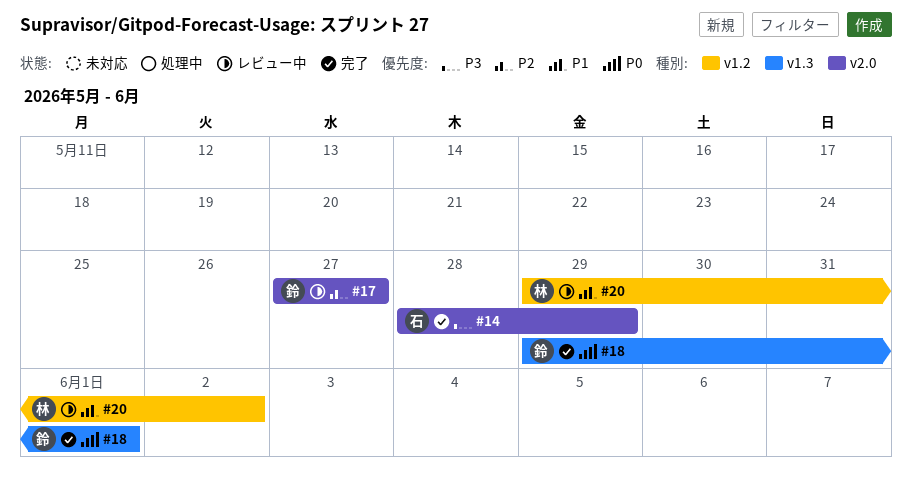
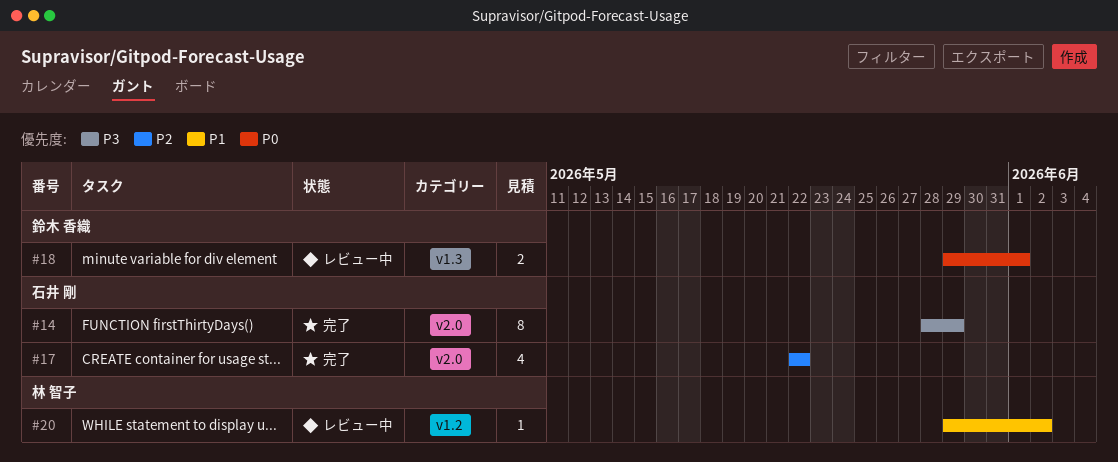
#17, status: レビュー中 -> 完了
#17, owner: 鈴木 香織 -> 石井 剛
#17, start: May 27 -> May 22
#17, due: May 27 -> May 22
#18, status: 完了 -> レビュー中

